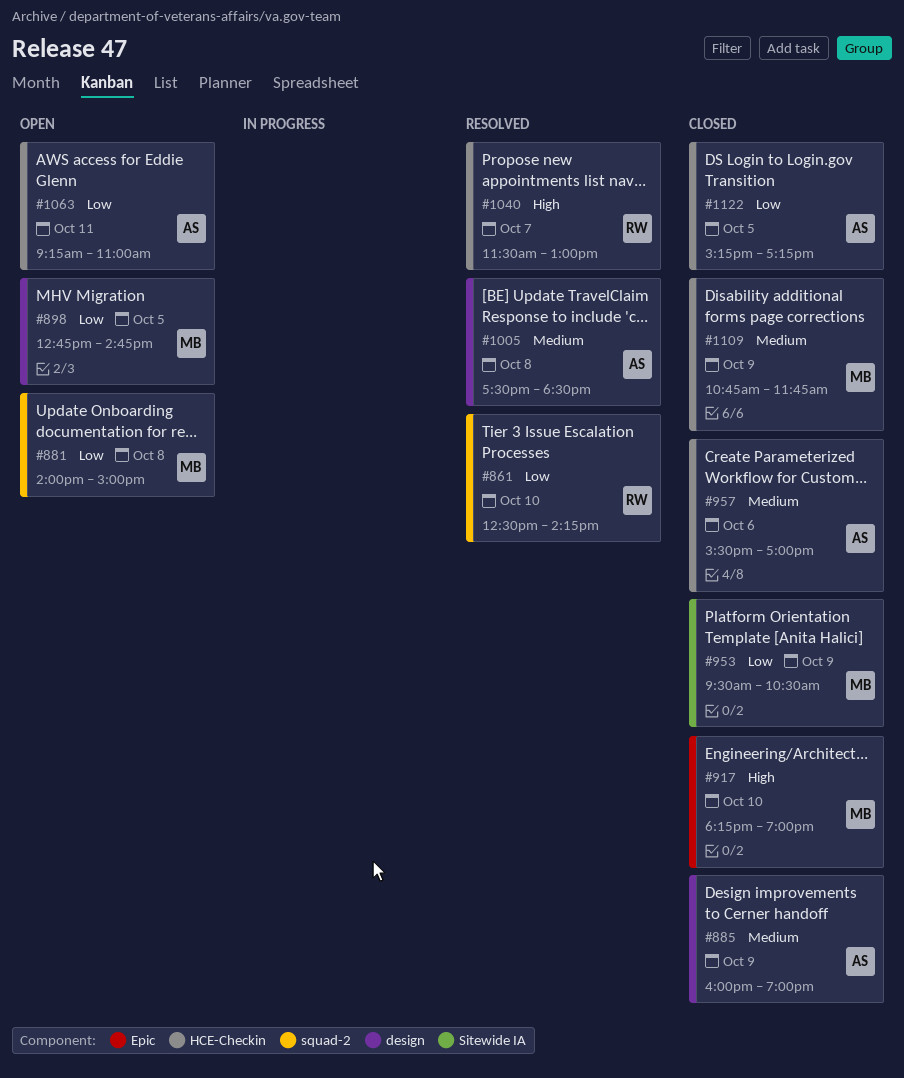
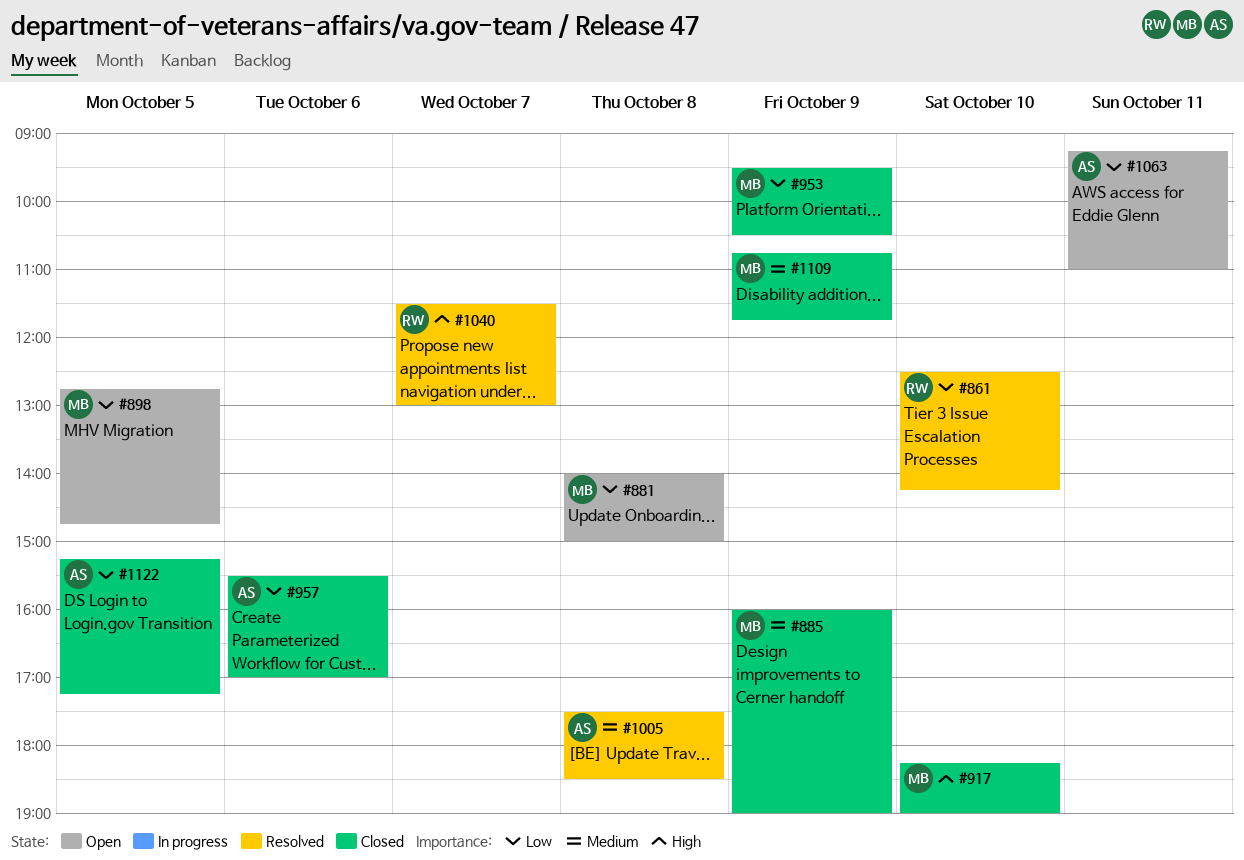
#885, owner: AS -> MB
#957, priority: Medium -> Low

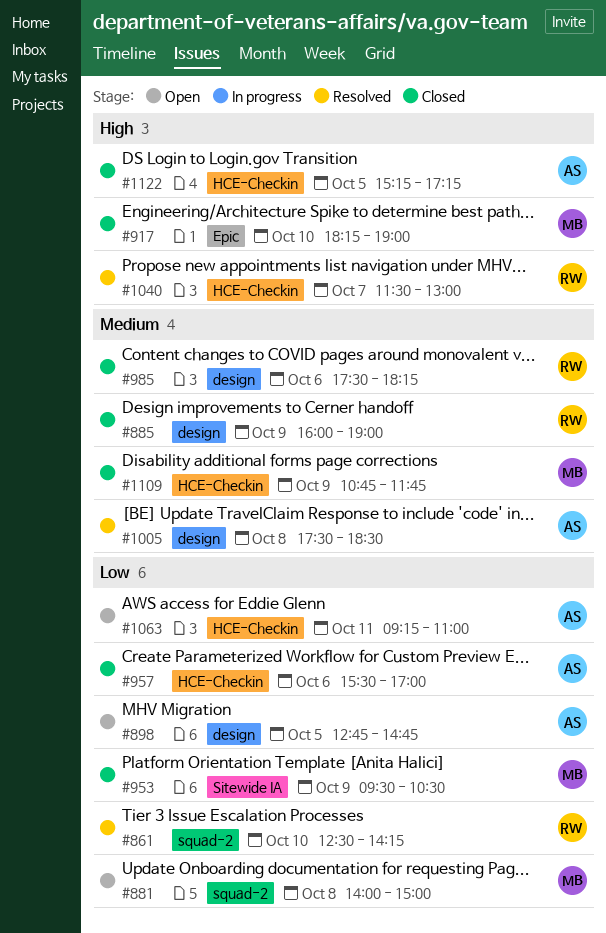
#885, owner: MB -> RW
#898, owner: MB -> AS
#985: none -> present
#1122, priority: Low -> High

